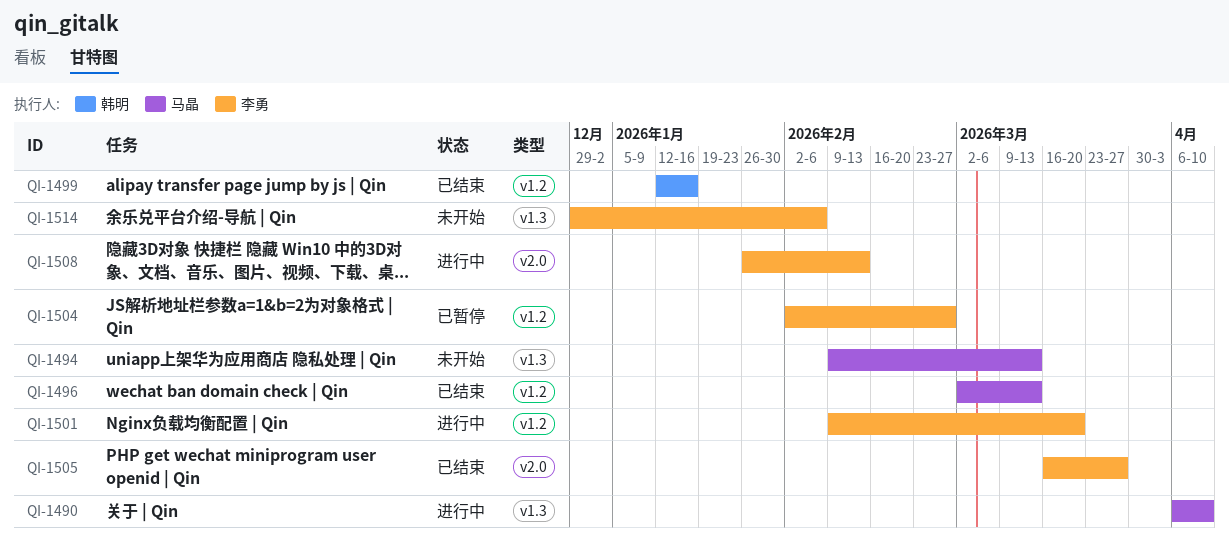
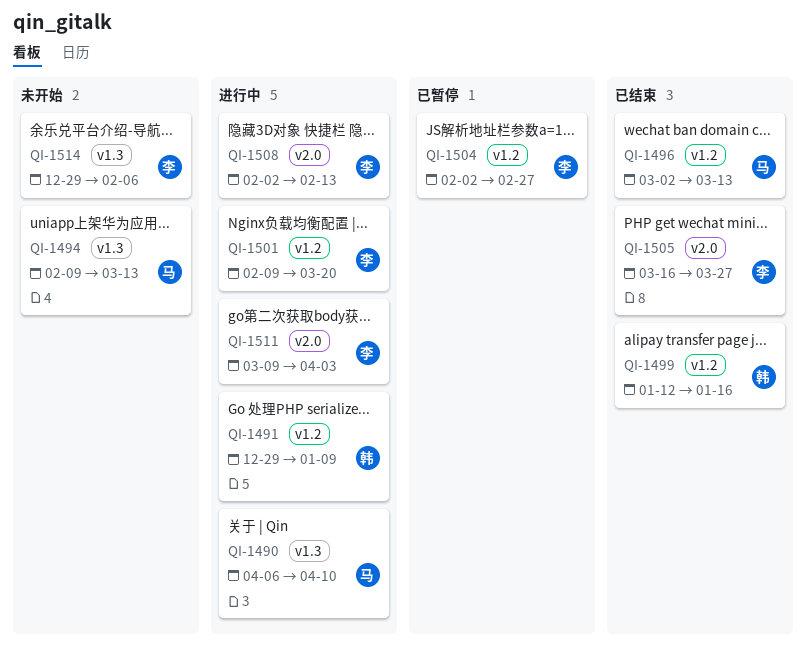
QI-1491: none -> present
QI-1508, start: Jan 26 -> Feb 2
QI-1511: none -> present

